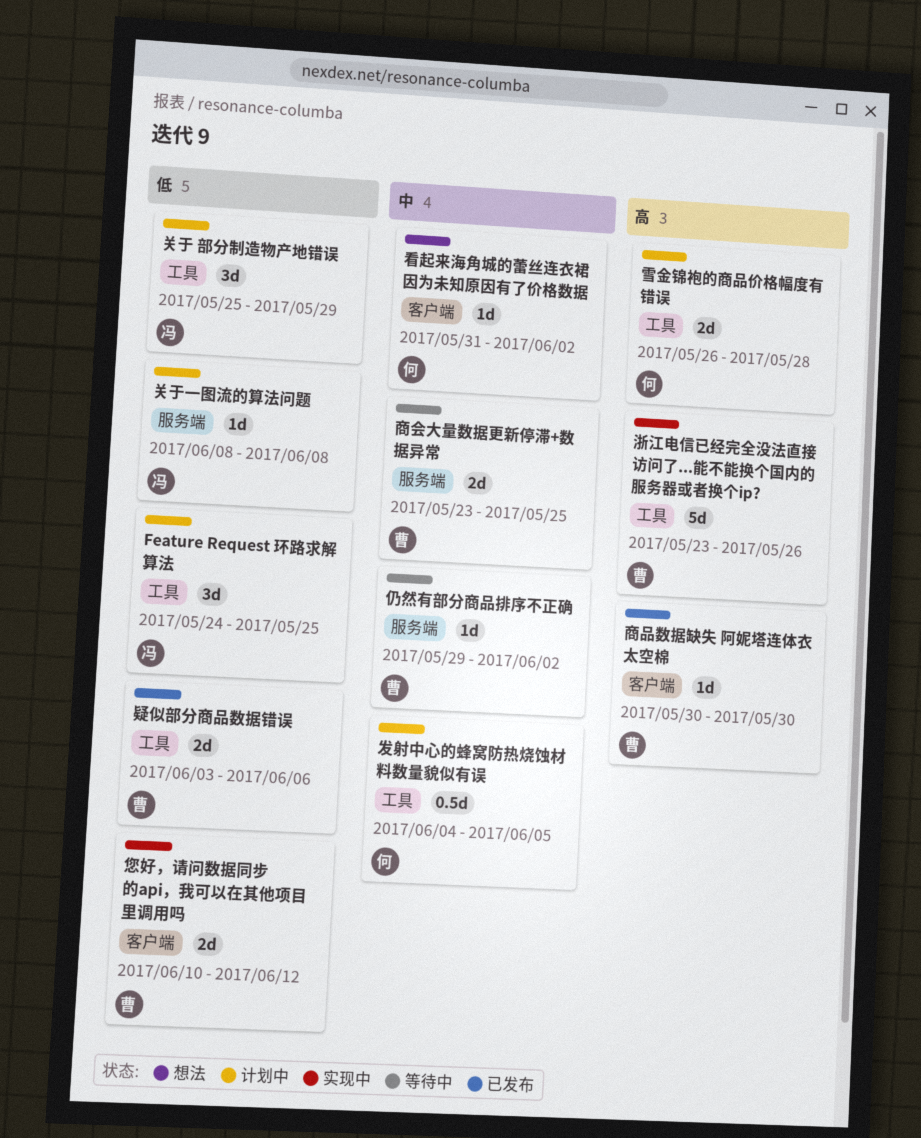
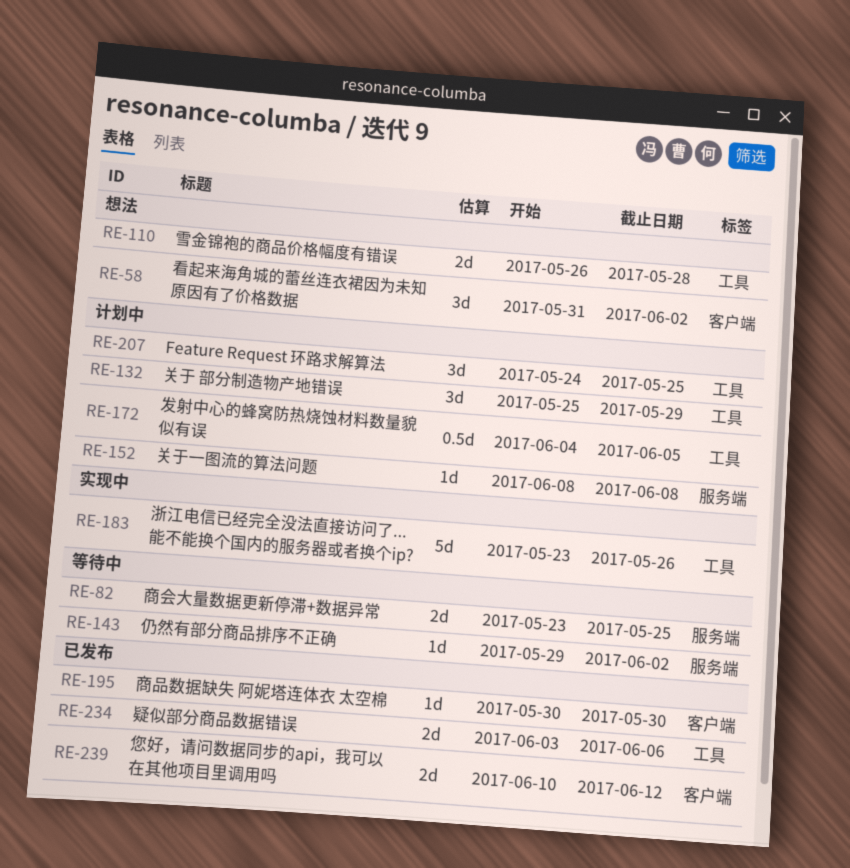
您好，请问数据同步的api，我可以在其他项目里调用吗, status: 实现中 -> 已发布
看起来海角城的蕾丝连衣裙因为未知原因有了价格数据, estimate: 1d -> 3d
雪金锦袍的商品价格幅度有错误, status: 计划中 -> 想法

